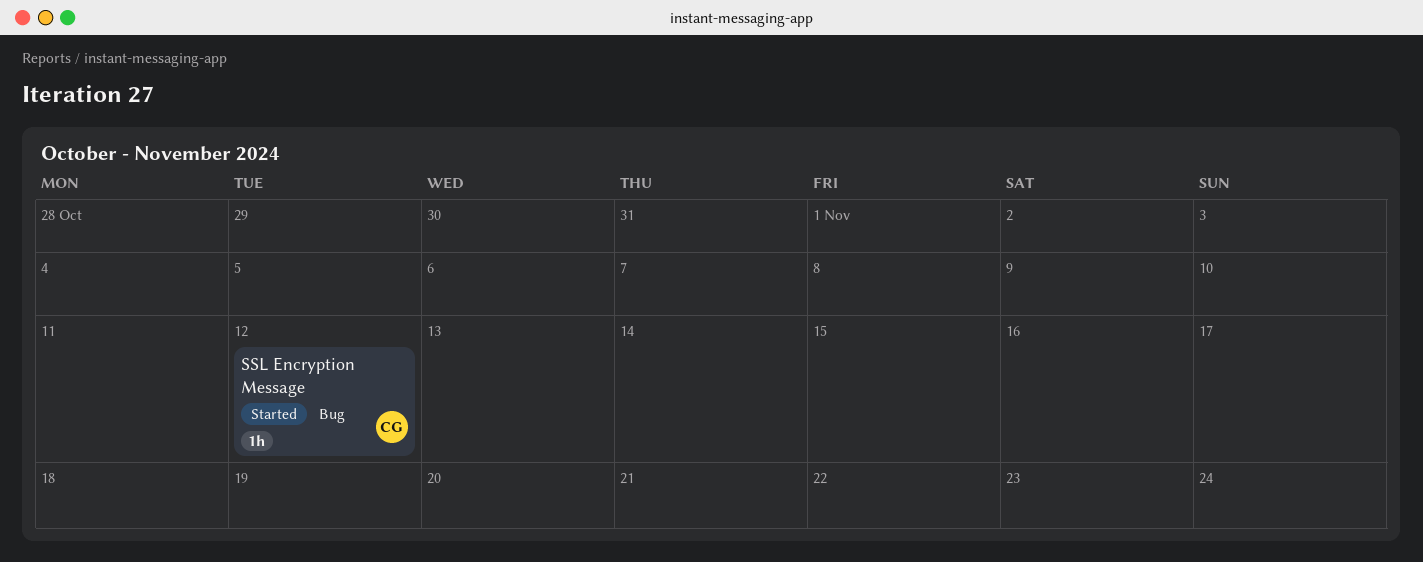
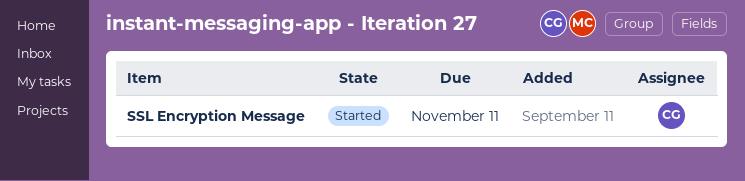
SSL Encryption Message, due: Nov 12 -> Nov 11

